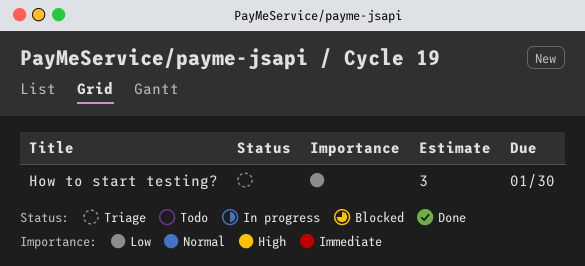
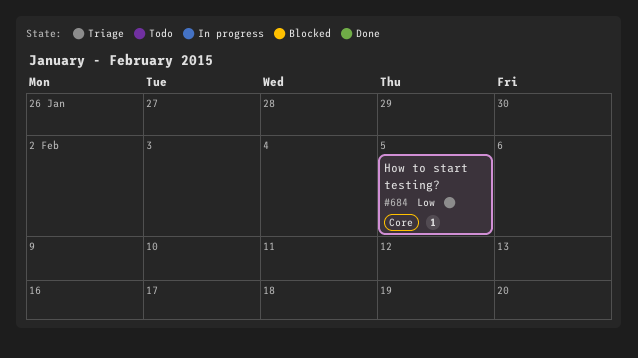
How to start testing?, estimate: 3 -> 1
How to start testing?, due: Jan 30 -> Feb 5

